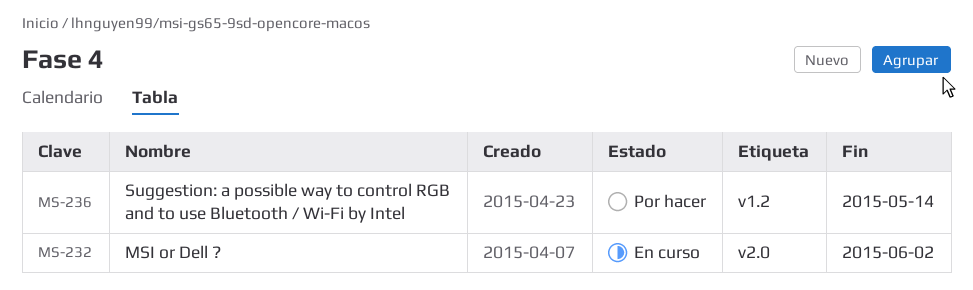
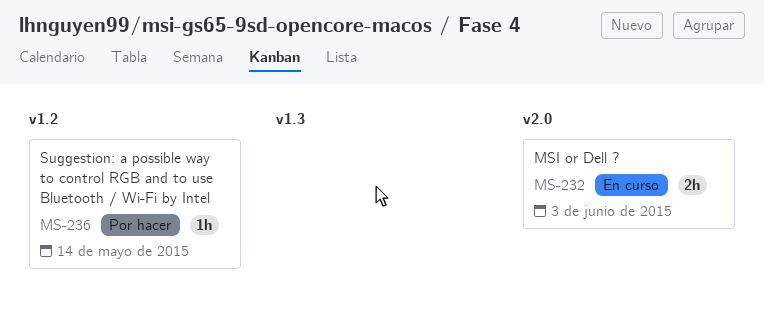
MS-232, due: Jun 2 -> Jun 3

